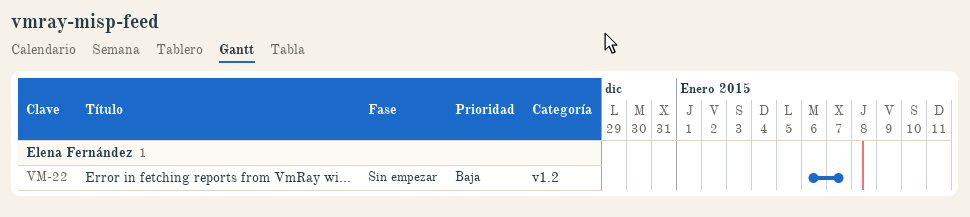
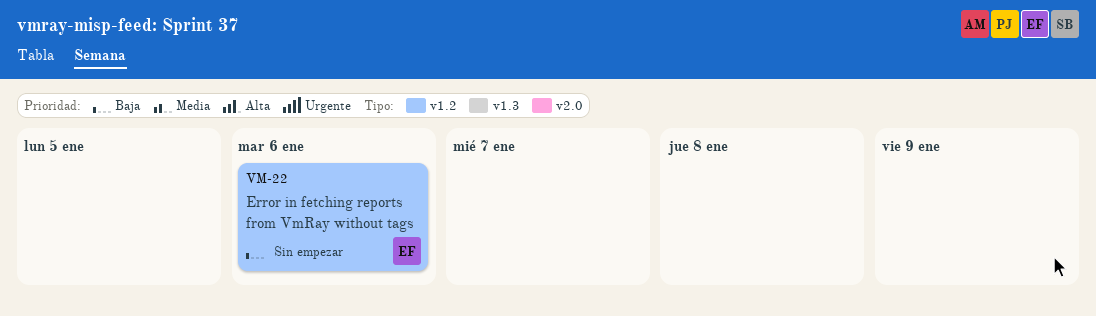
VM-22, due: Jan 7 -> Jan 6

